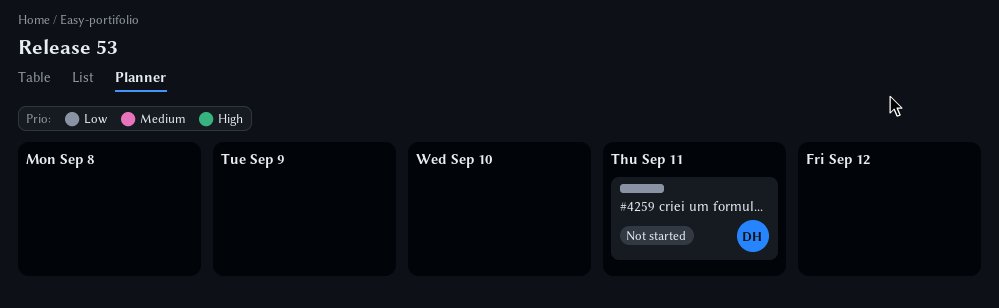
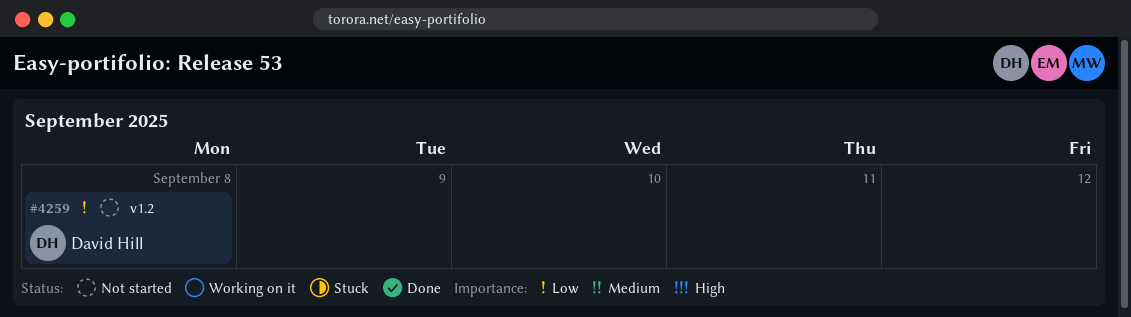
#4259, due: Sep 11 -> Sep 8

